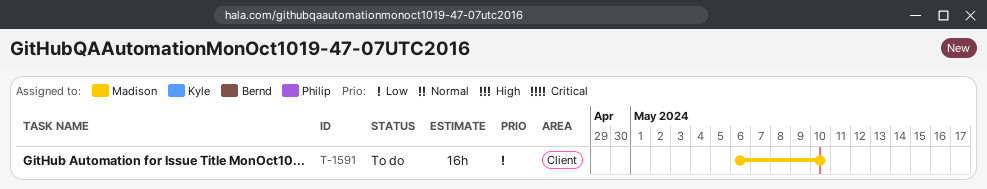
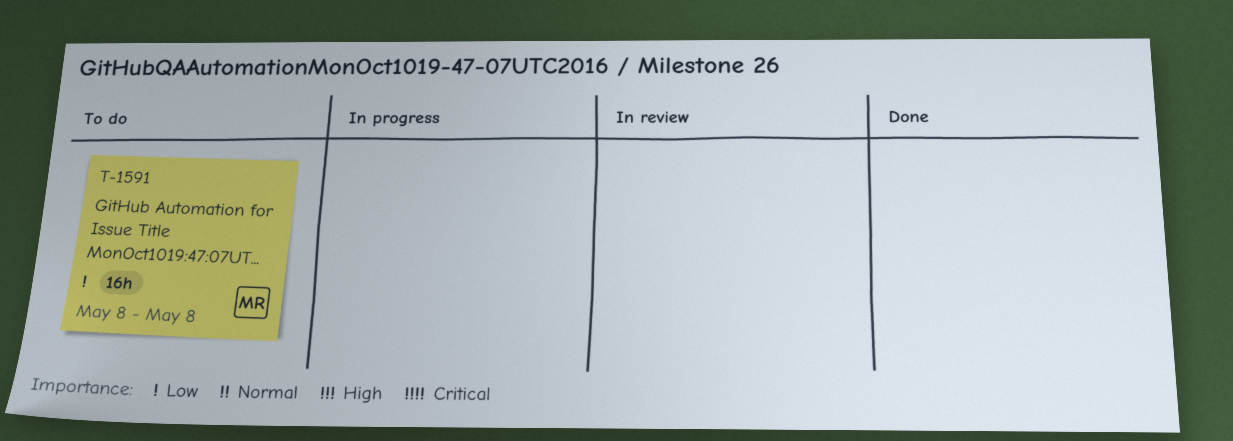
T-1591, start: May 6 -> May 8
T-1591, due: May 10 -> May 8

